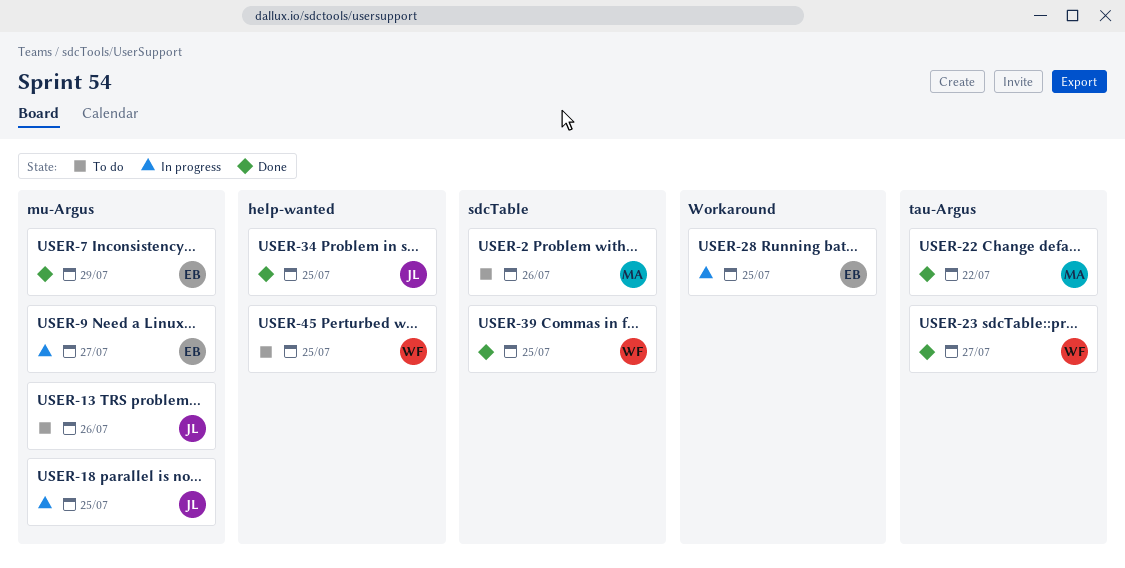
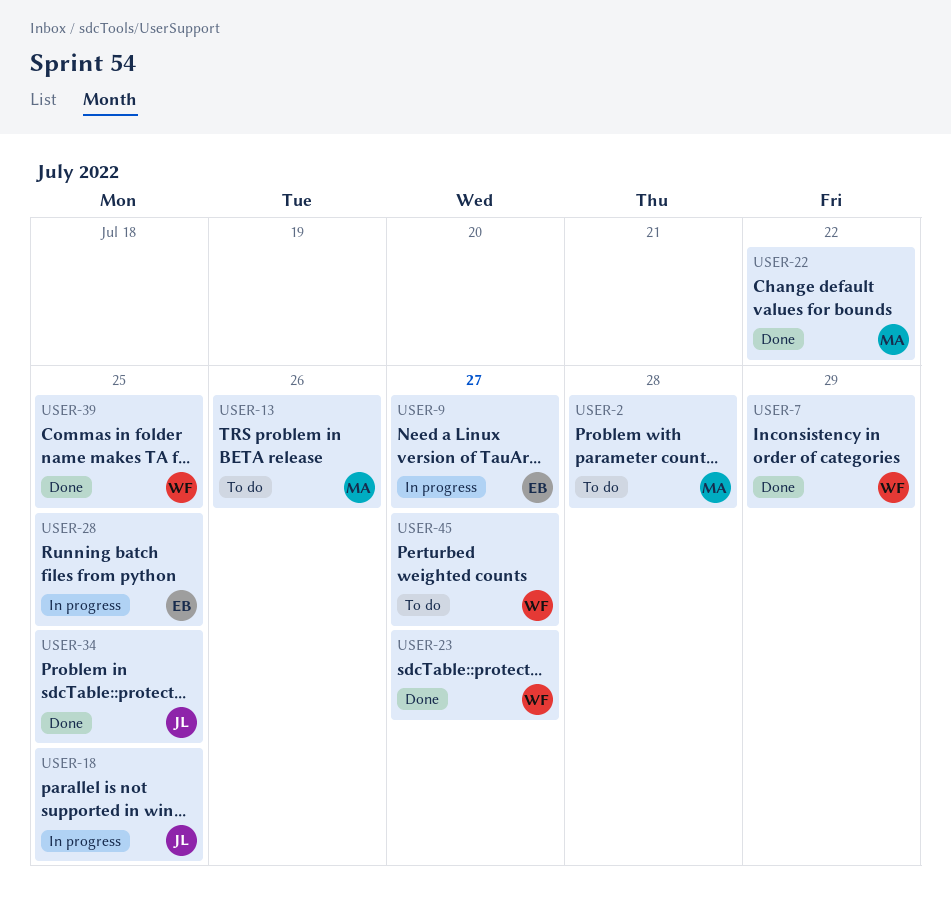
USER-2, due: Jul 26 -> Jul 28
USER-7, owner: EB -> WF
USER-13, owner: JL -> MA
USER-45, due: Jul 25 -> Jul 27

